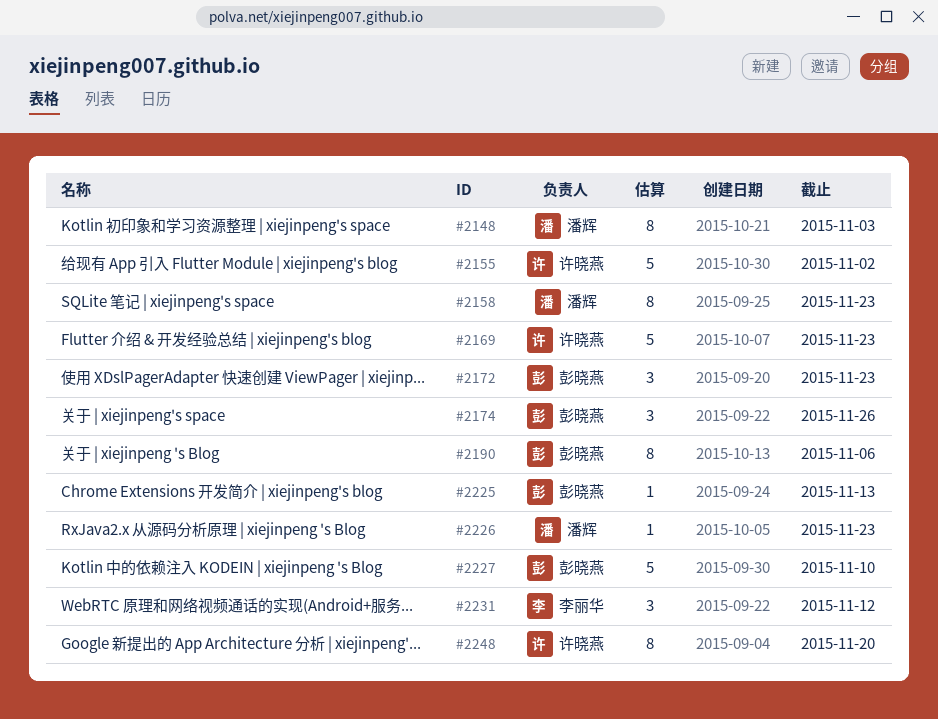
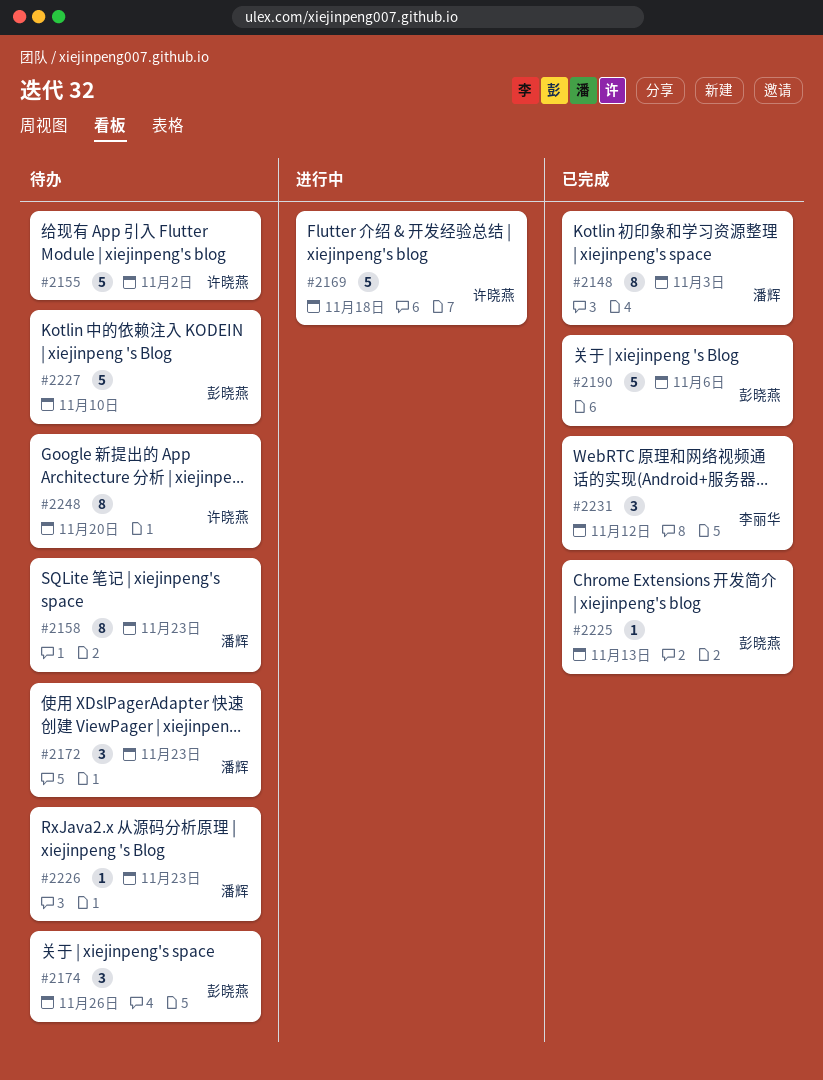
#2169, due: Nov 23 -> Nov 18
#2172, owner: 彭晓燕 -> 潘辉
#2190, estimate: 8 -> 5

